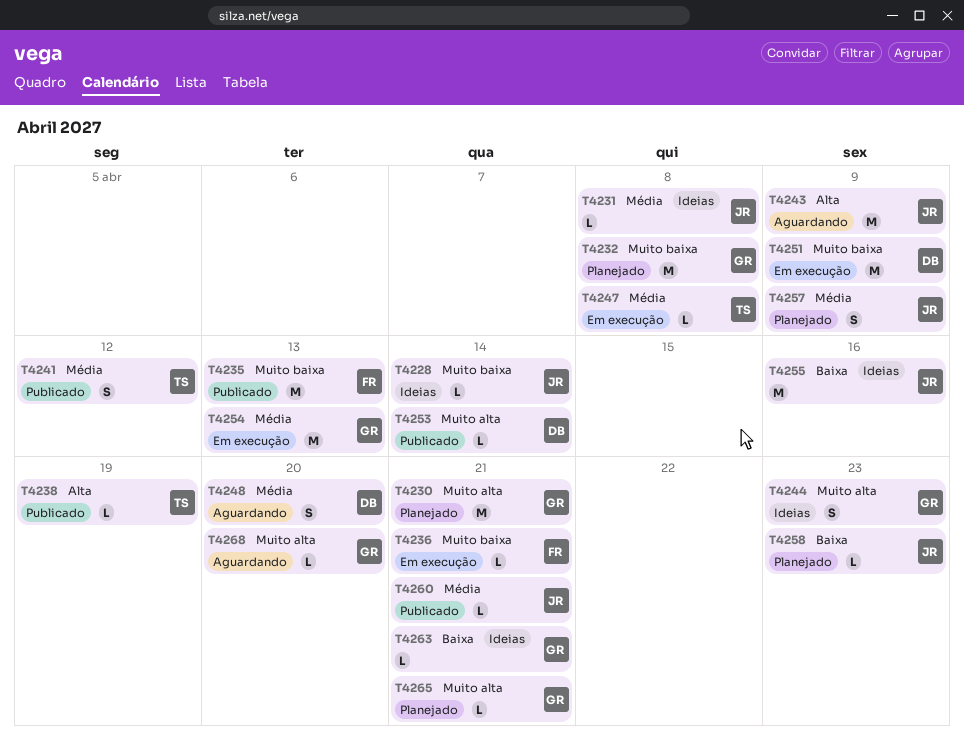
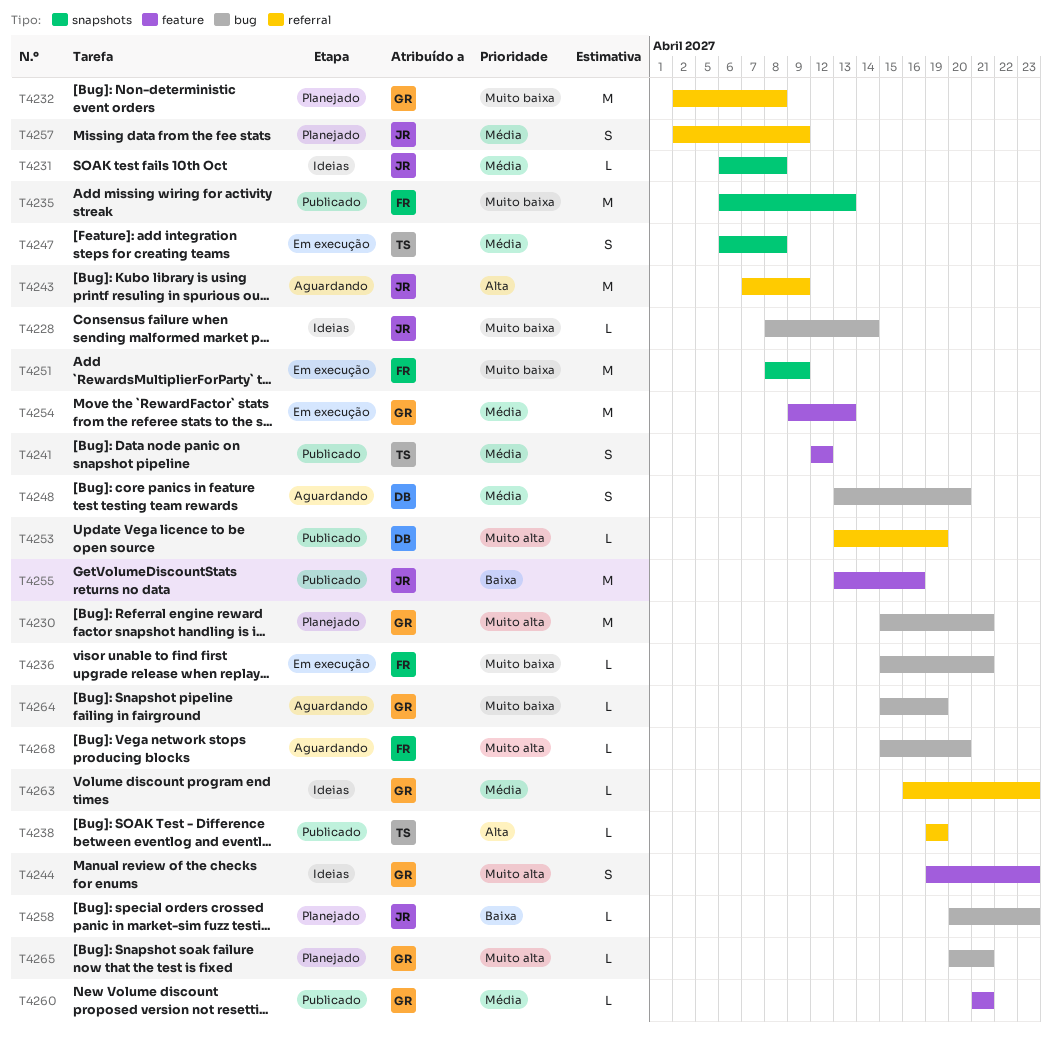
T4247, estimate: L -> S
T4251, owner: DB -> FR
T4253, due: Apr 14 -> Apr 19
T4255, status: Ideias -> Publicado
T4260, owner: JR -> GR
T4263, priority: Baixa -> Média
T4263, due: Apr 21 -> Apr 23
T4264: none -> present
T4268, owner: GR -> FR

